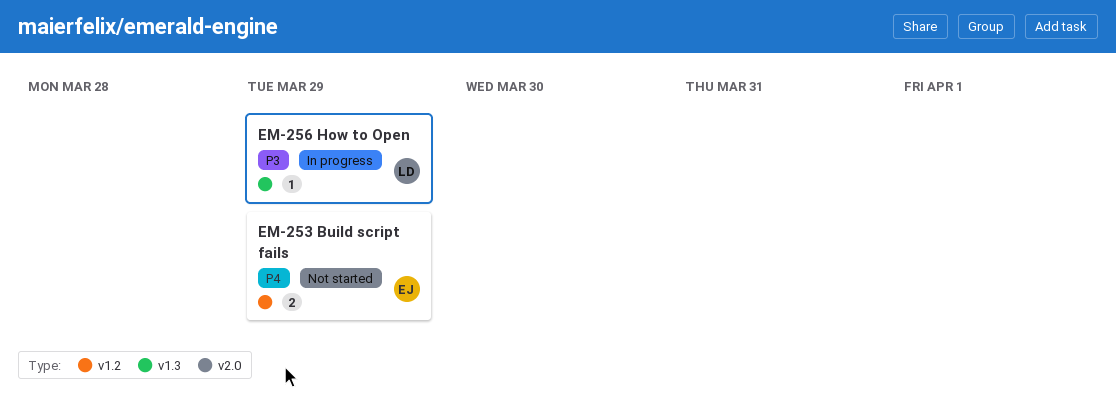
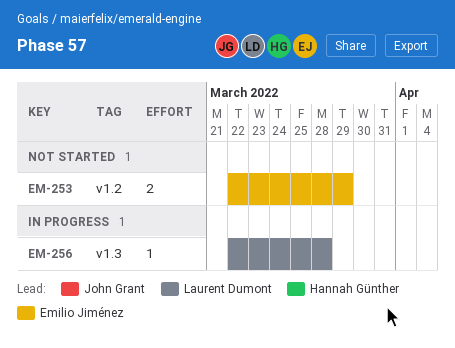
EM-256, due: Mar 29 -> Mar 28

